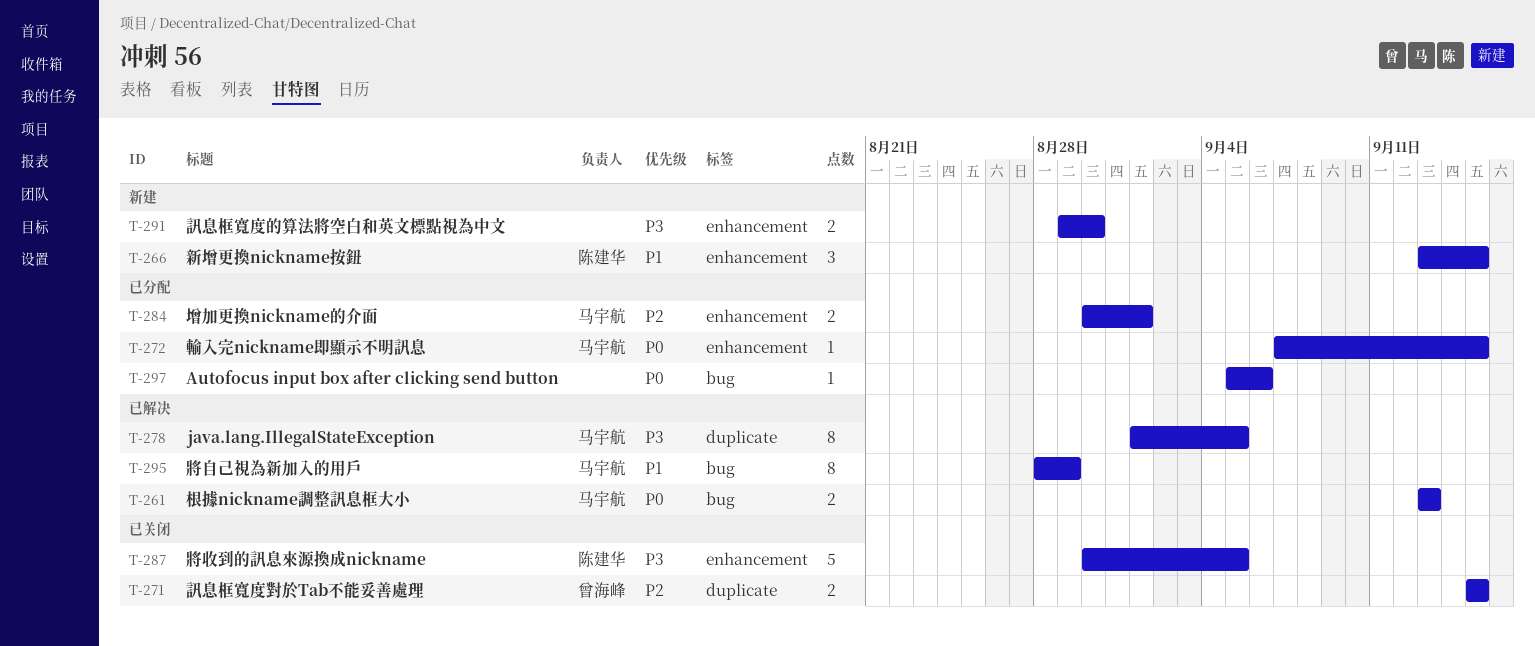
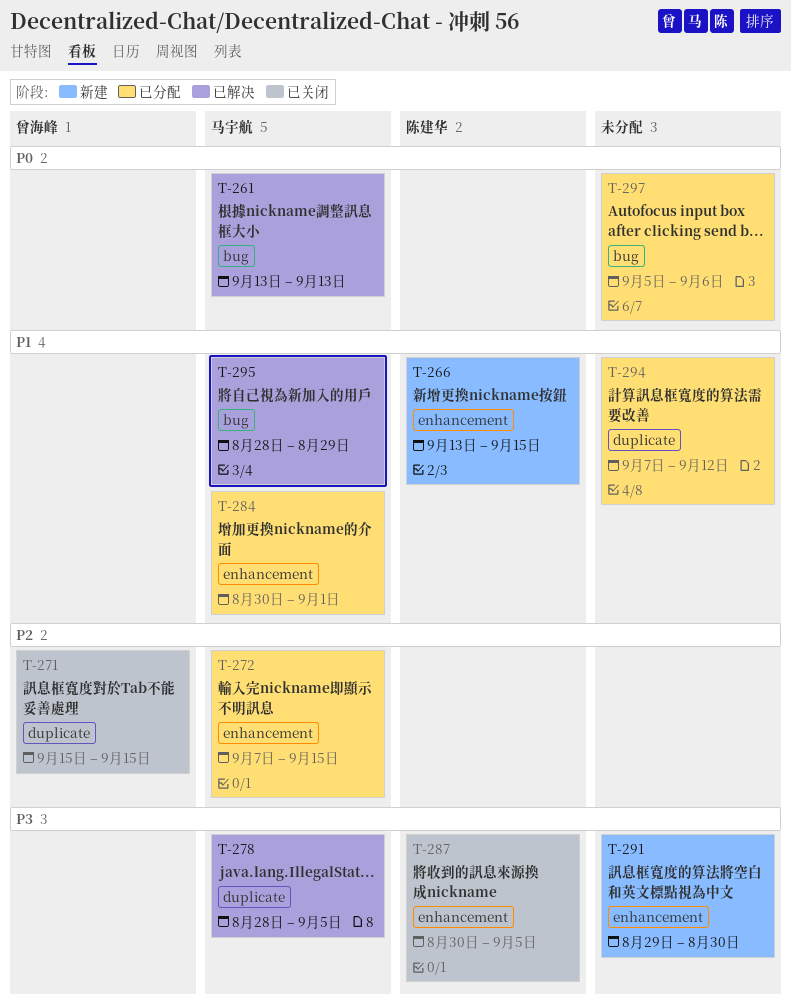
T-272, priority: P0 -> P2
T-278, start: Sep 1 -> Aug 28
T-284, priority: P2 -> P1
T-294: none -> present

